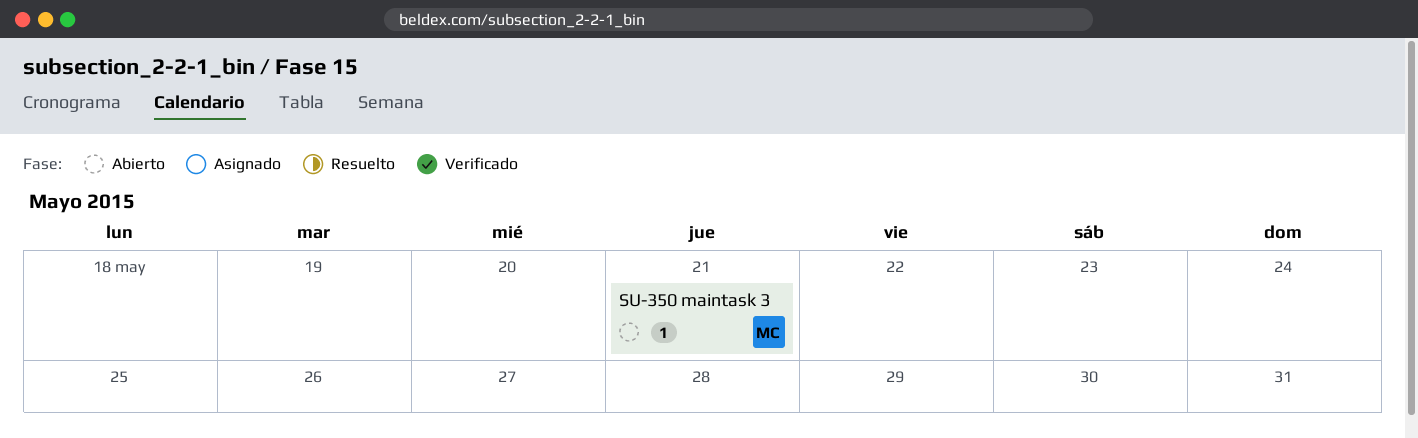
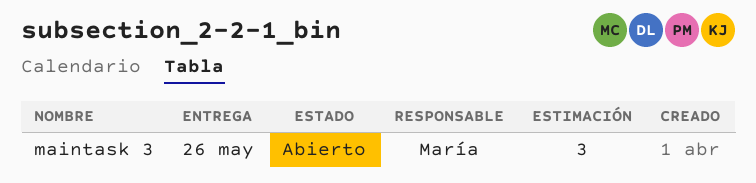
maintask 3, estimate: 1 -> 3
maintask 3, due: May 21 -> May 26

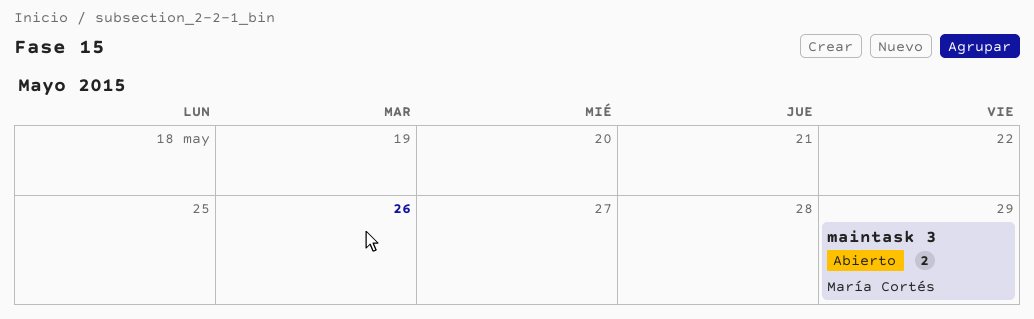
maintask 3, estimate: 3 -> 2
maintask 3, due: May 26 -> May 29

